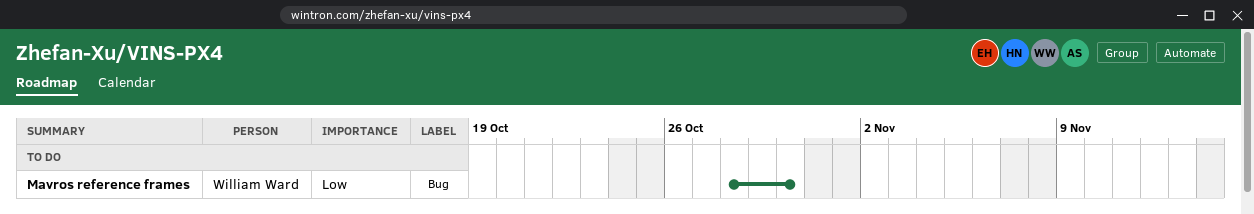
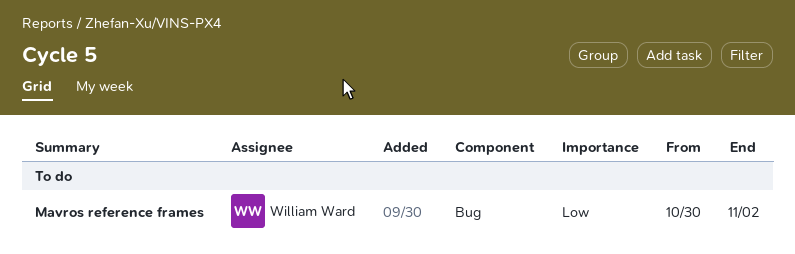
Mavros reference frames, start: Oct 28 -> Oct 30
Mavros reference frames, due: Oct 30 -> Nov 2

